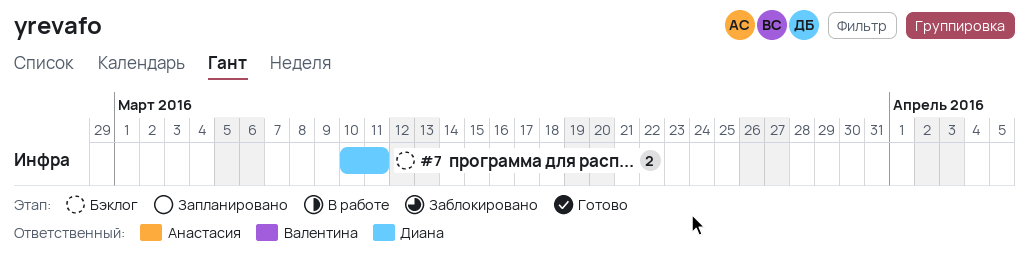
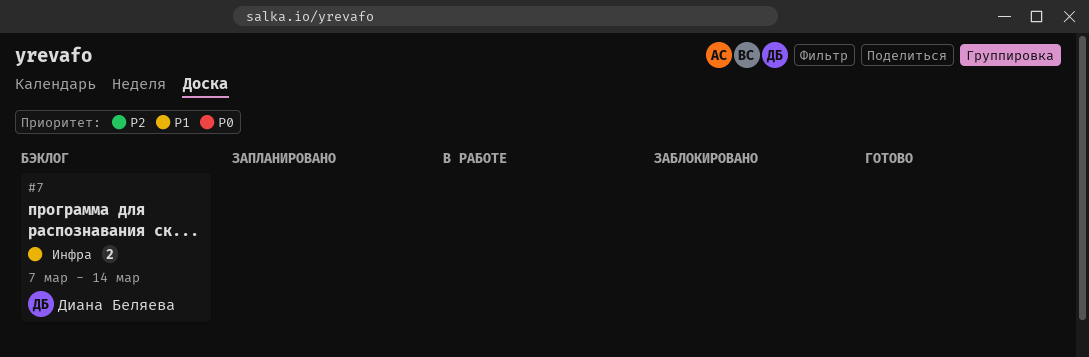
#7, start: Mar 10 -> Mar 7
#7, due: Mar 11 -> Mar 14

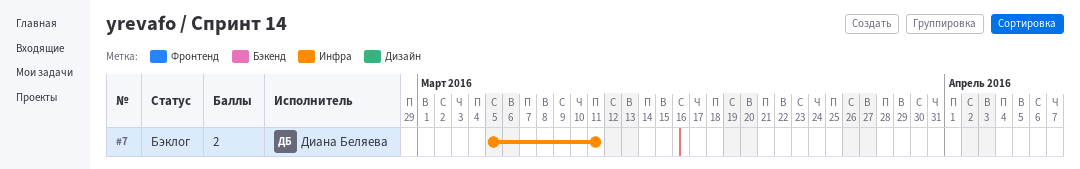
#7, start: Mar 7 -> Mar 5
#7, due: Mar 14 -> Mar 11

